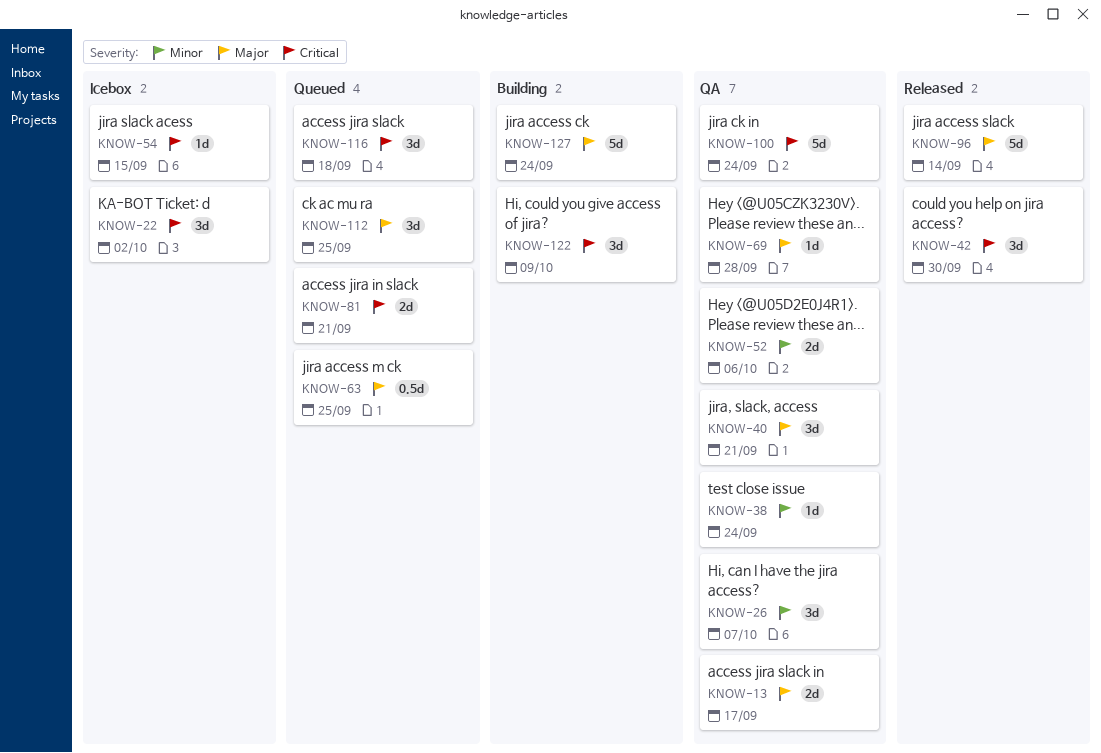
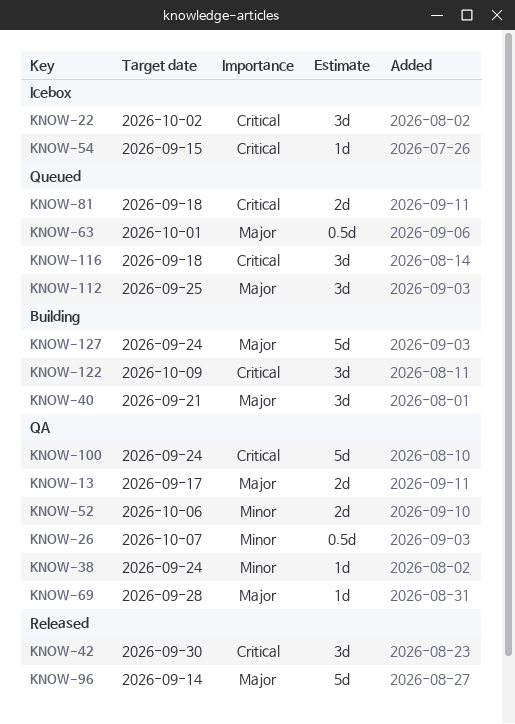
KNOW-26, estimate: 3d -> 0.5d
KNOW-40, status: QA -> Building
KNOW-63, due: Sep 25 -> Oct 1
KNOW-81, due: Sep 21 -> Sep 18

